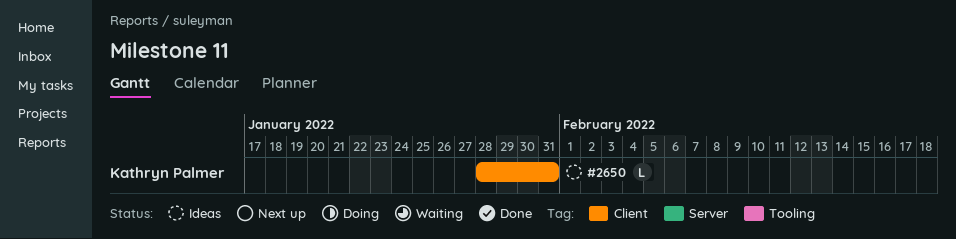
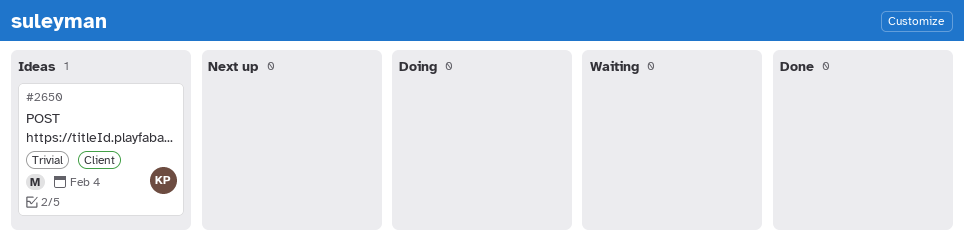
#2650, estimate: L -> M
#2650, due: Jan 31 -> Feb 4

